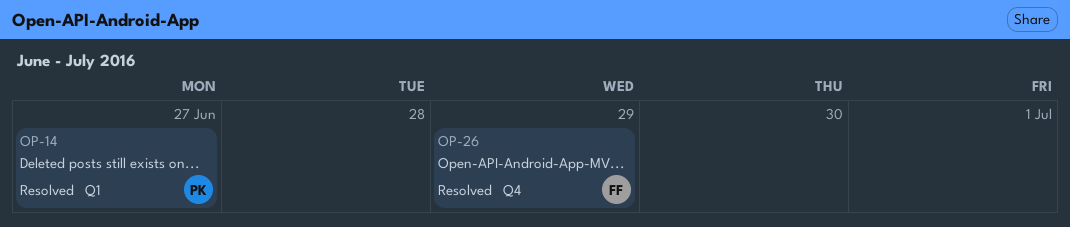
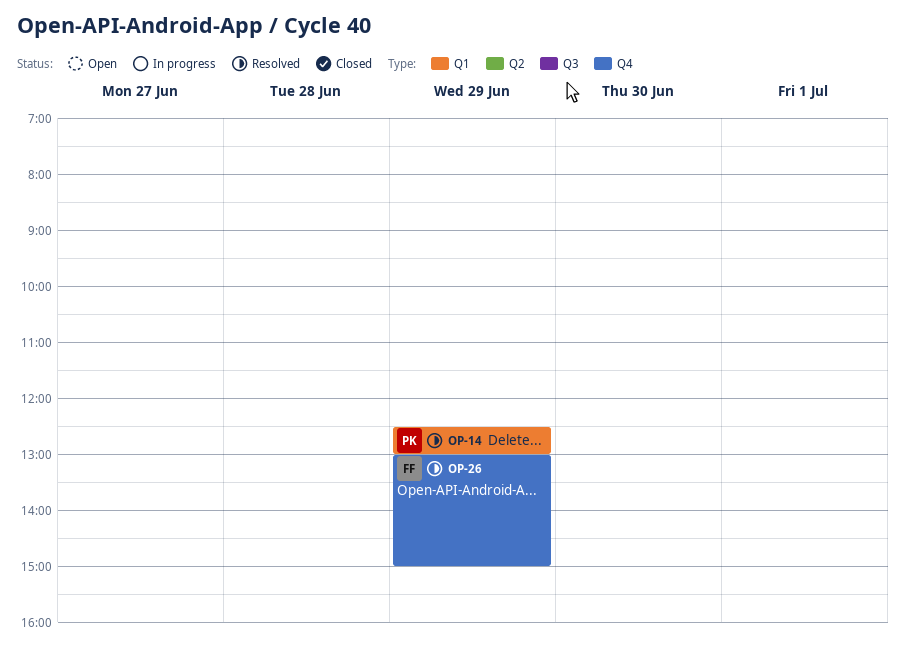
OP-14, day: Jun 27 -> Jun 29

